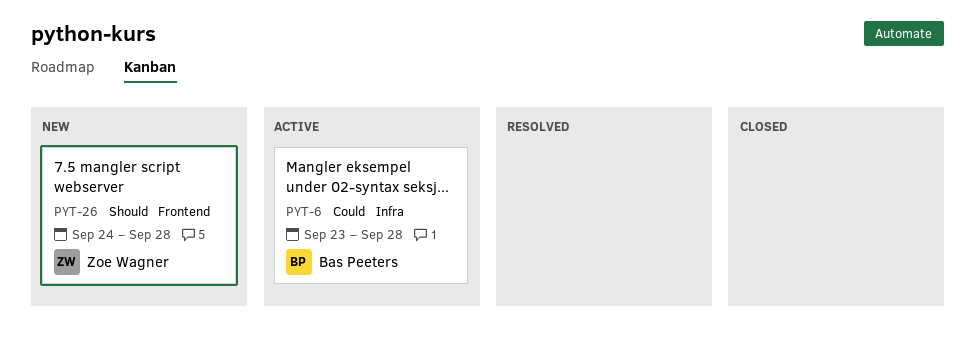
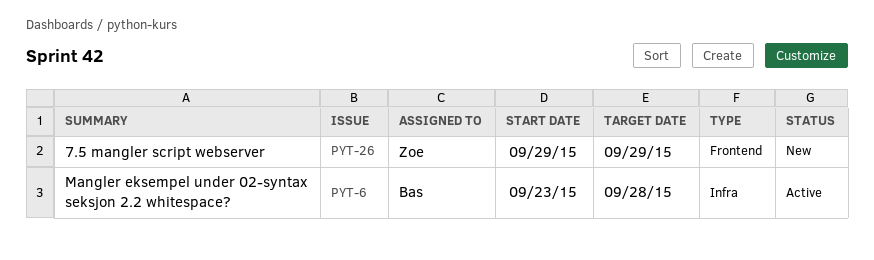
PYT-26, start: Sep 24 -> Sep 29
PYT-26, due: Sep 28 -> Sep 29

